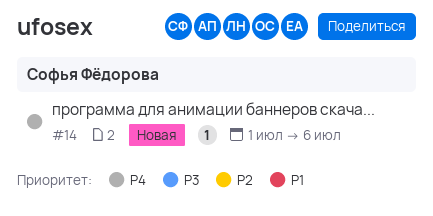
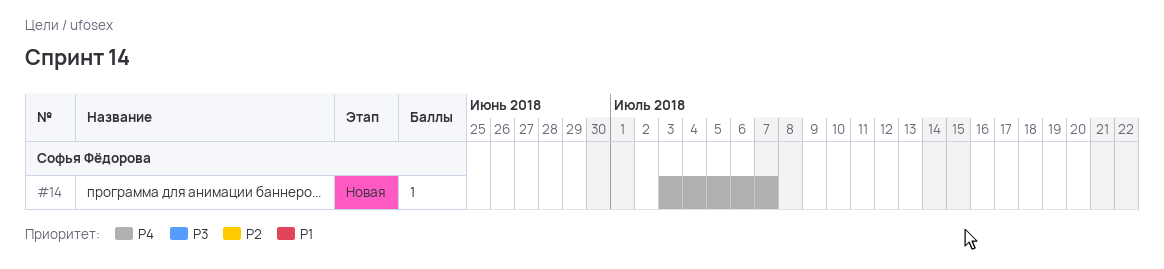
#14, start: Jul 1 -> Jul 3
#14, due: Jul 6 -> Jul 7

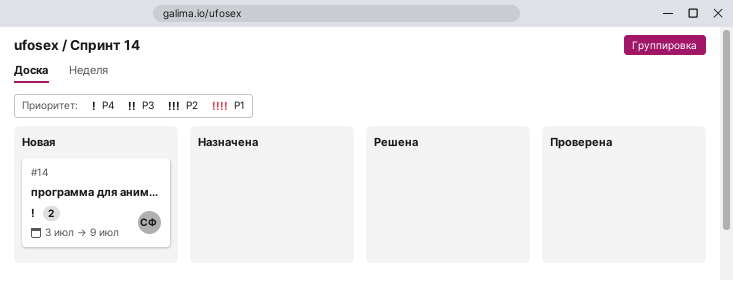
#14, estimate: 1 -> 2
#14, due: Jul 7 -> Jul 9

